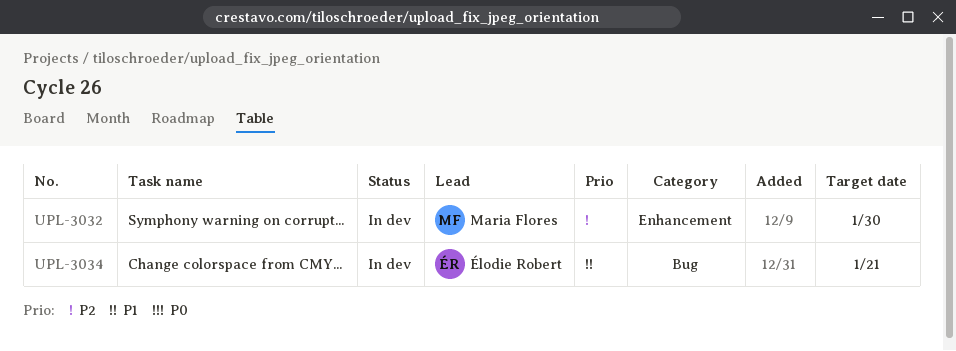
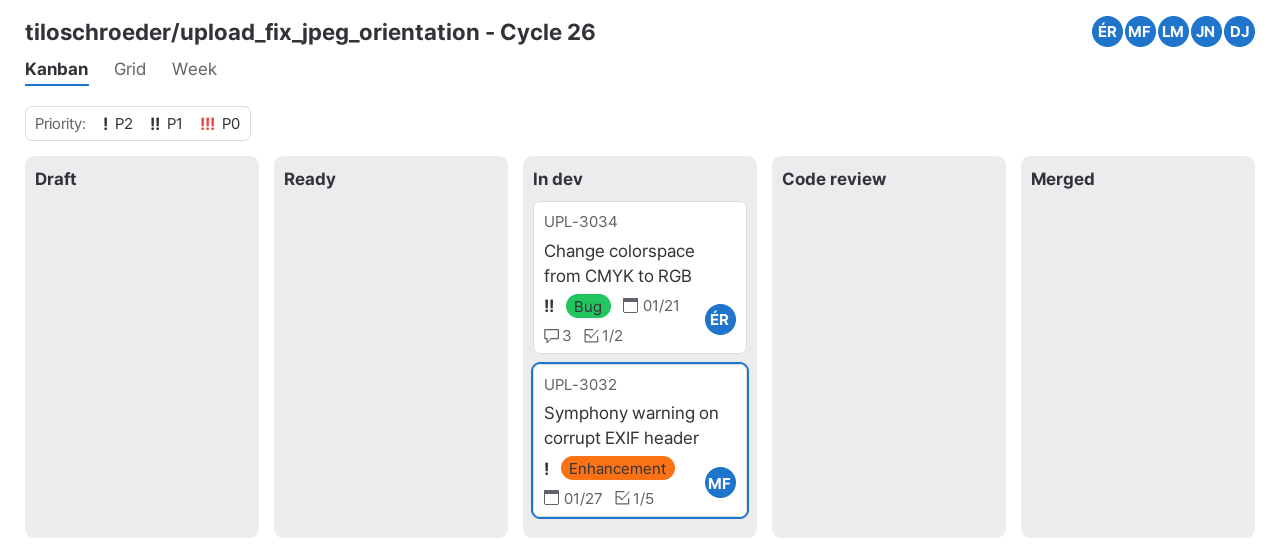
UPL-3032, due: Jan 30 -> Jan 27

